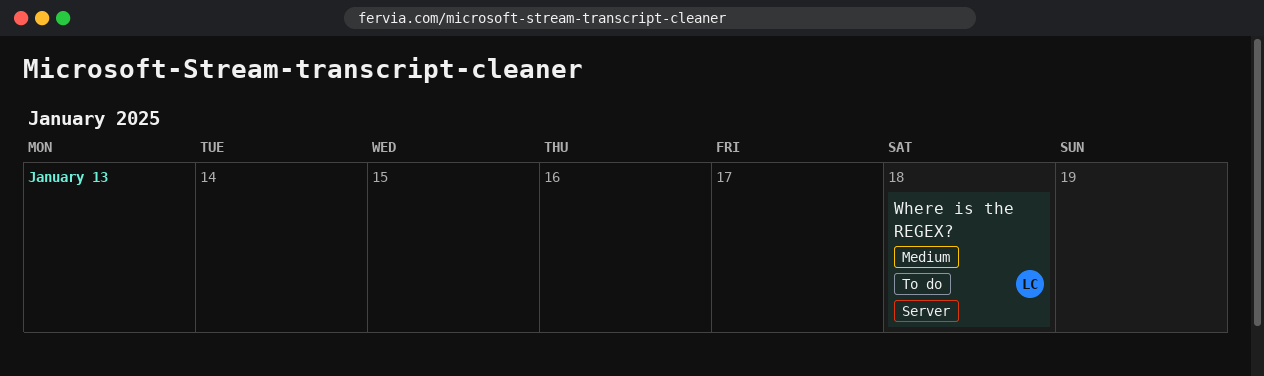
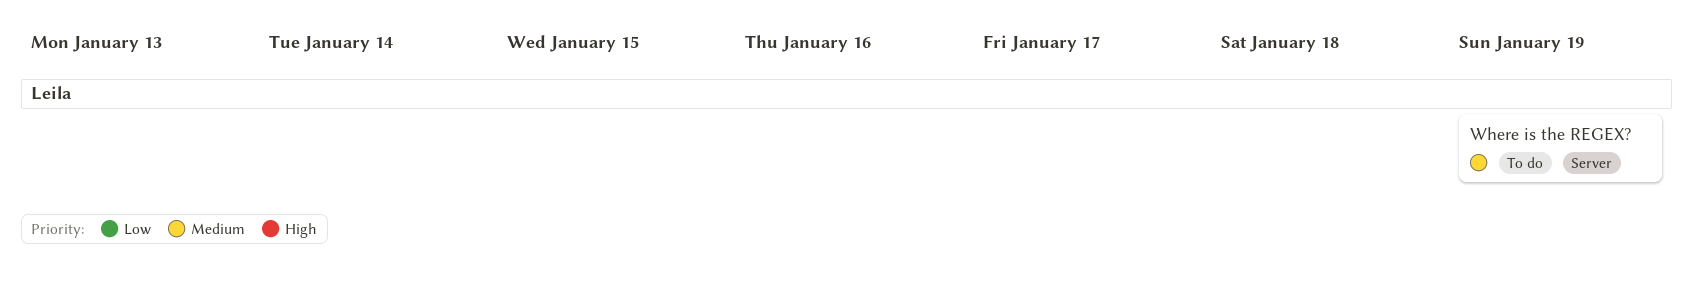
Where is the REGEX?, due: Jan 18 -> Jan 19

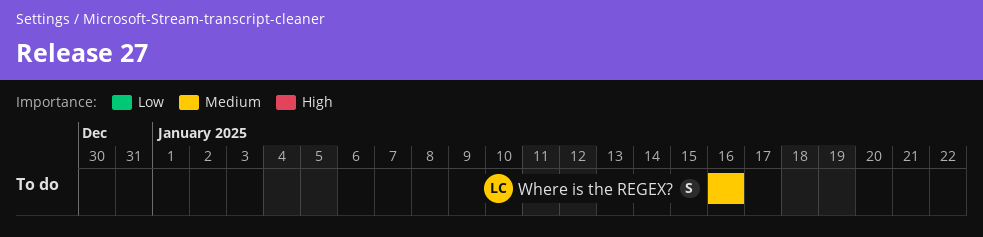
Where is the REGEX?, due: Jan 19 -> Jan 16

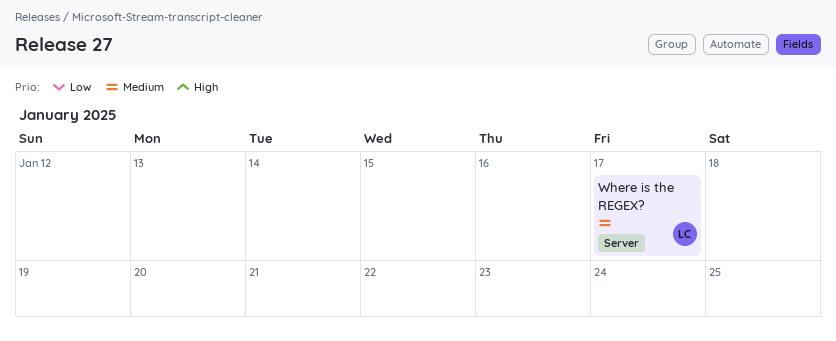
Where is the REGEX?, due: Jan 16 -> Jan 17

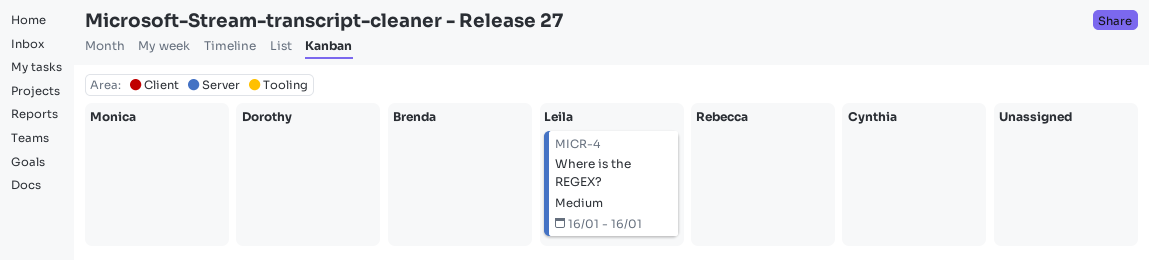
Where is the REGEX?, due: Jan 17 -> Jan 16

